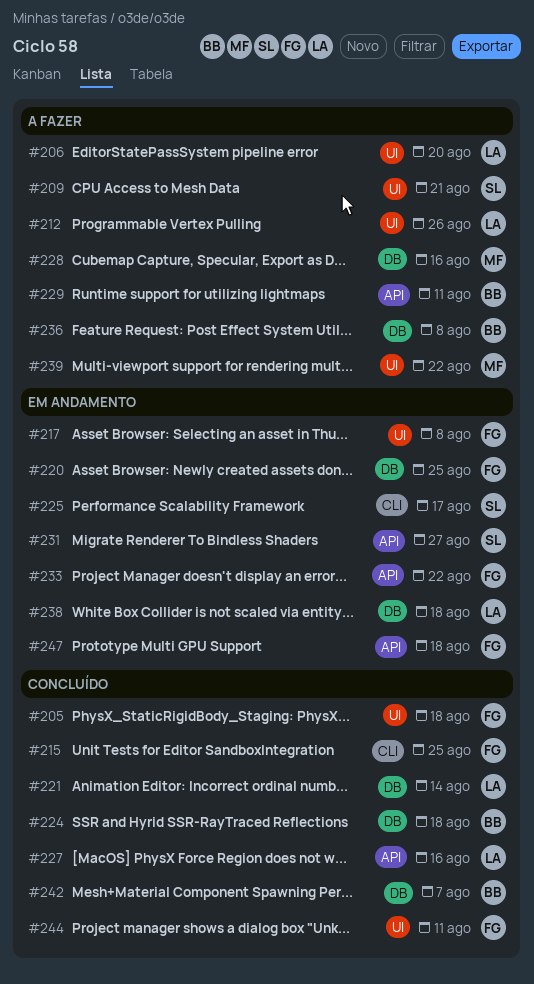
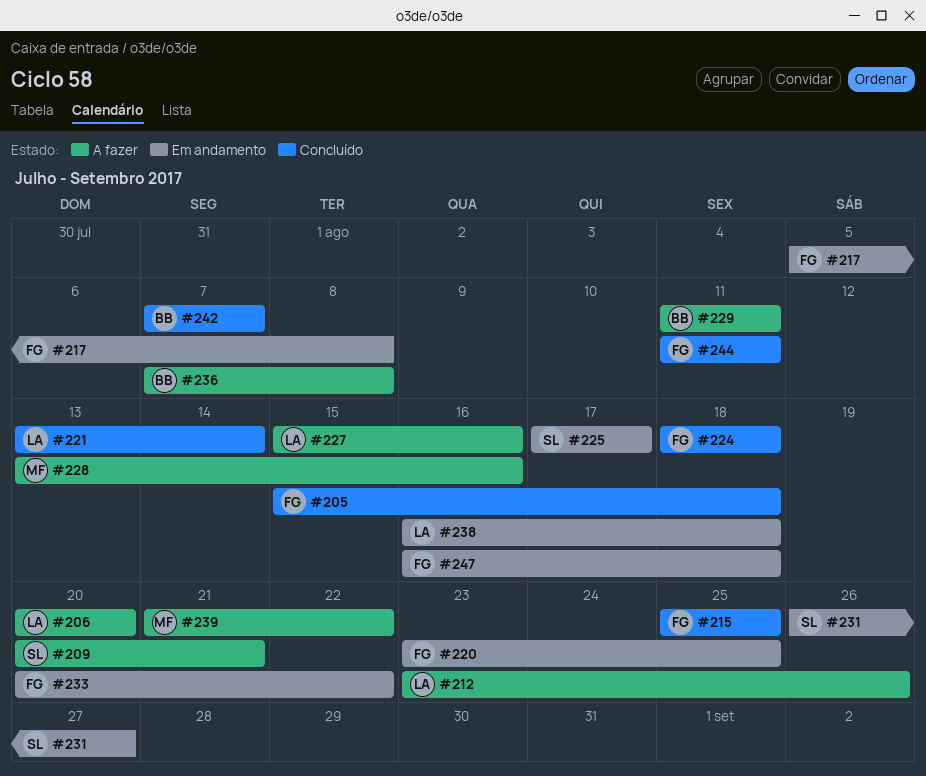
#224, owner: BB -> FG
#227, status: Concluído -> A fazer

